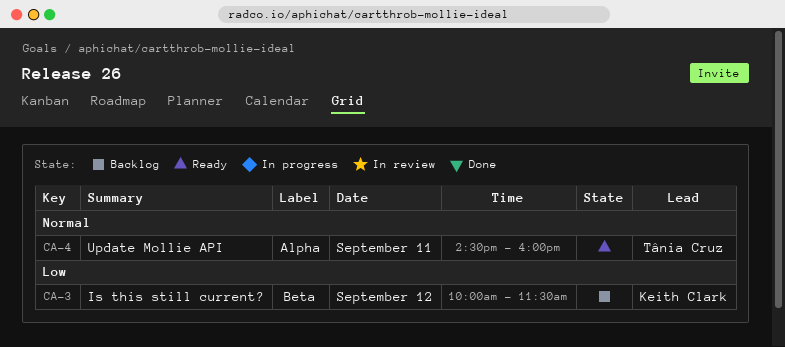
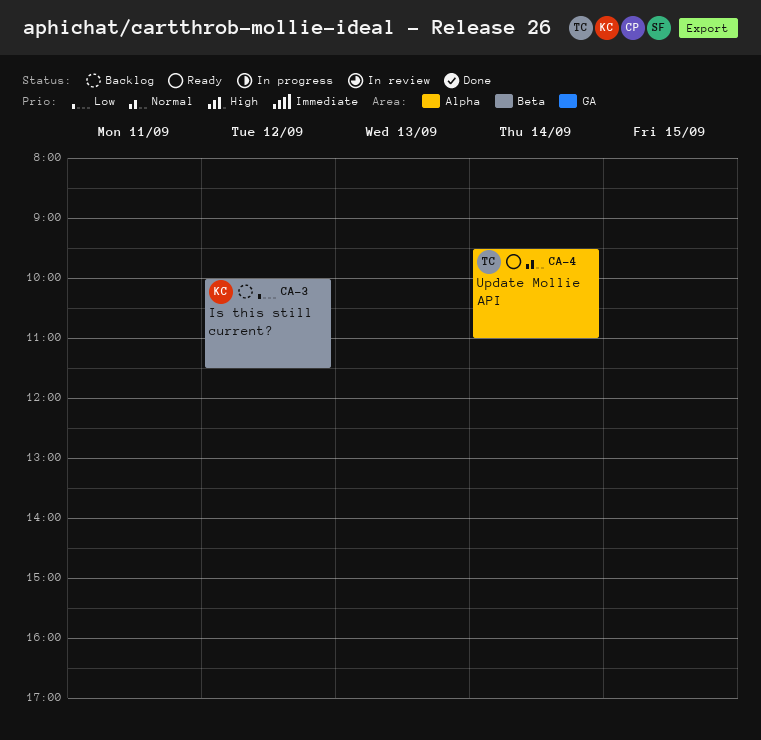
CA-4, day: Sep 11 -> Sep 14
CA-4, begins: 14:30 -> 09:30
CA-4, ends: 16:00 -> 11:00

